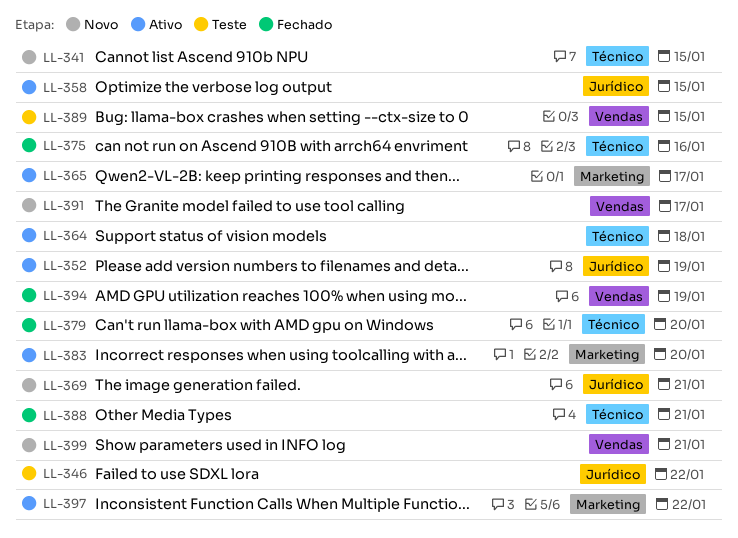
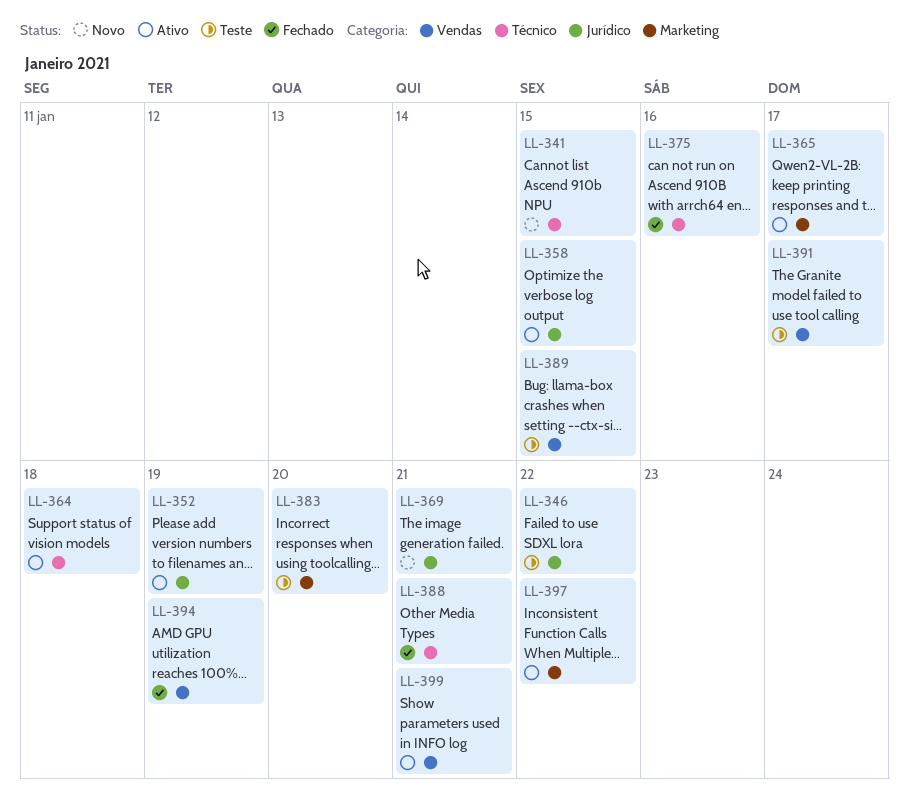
LL-379: present -> none
LL-383, status: Ativo -> Teste
LL-391, status: Novo -> Teste
LL-399, status: Novo -> Ativo

